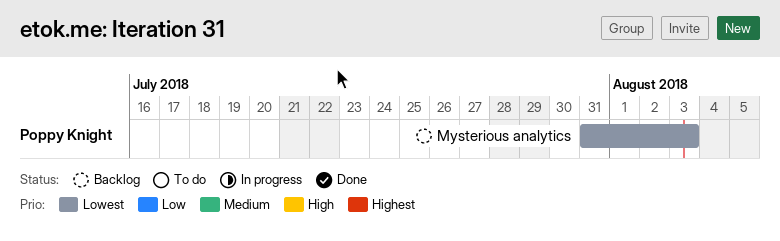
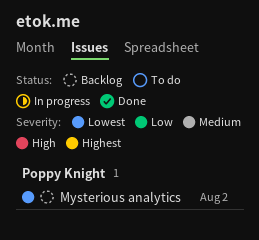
Mysterious analytics, due: Aug 3 -> Aug 2

